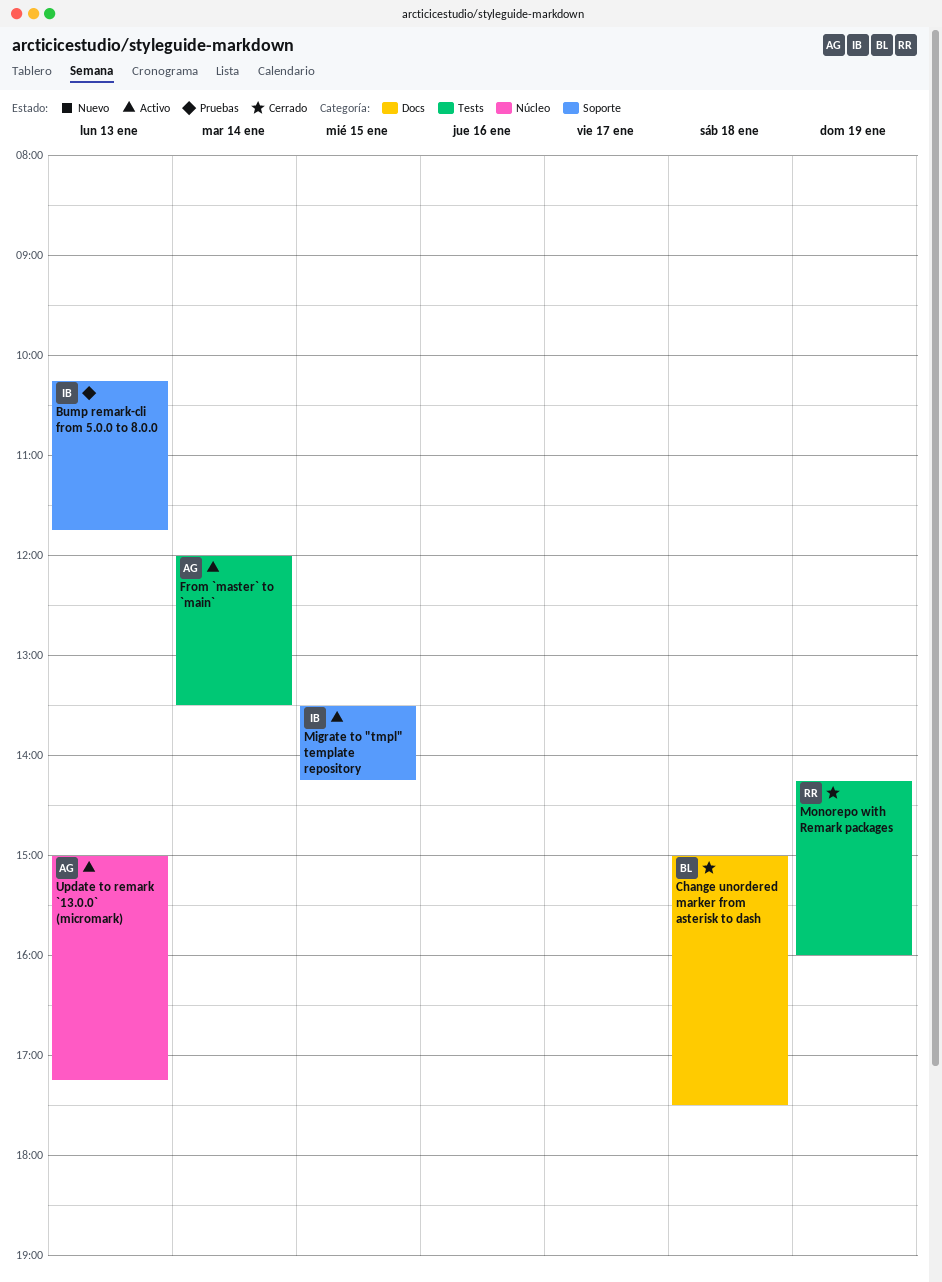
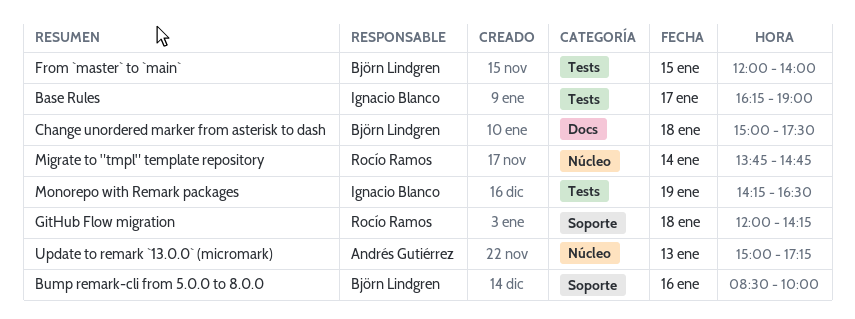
Base Rules: none -> present
Bump remark-cli from 5.0.0 to 8.0.0, owner: Ignacio Blanco -> Björn Lindgren
Bump remark-cli from 5.0.0 to 8.0.0, day: Jan 13 -> Jan 16
Bump remark-cli from 5.0.0 to 8.0.0, begins: 10:15 -> 08:30
Bump remark-cli from 5.0.0 to 8.0.0, ends: 11:45 -> 10:00
From `master` to `main`, owner: Andrés Gutiérrez -> Björn Lindgren
From `master` to `main`, day: Jan 14 -> Jan 15
From `master` to `main`, ends: 13:30 -> 14:00
GitHub Flow migration: none -> present
Migrate to "tmpl" template repository, owner: Ignacio Blanco -> Rocío Ramos
Migrate to "tmpl" template repository, label: Soporte -> Núcleo
Migrate to "tmpl" template repository, day: Jan 15 -> Jan 14
Migrate to "tmpl" template repository, begins: 13:30 -> 13:45
Migrate to "tmpl" template repository, ends: 14:15 -> 14:45
Monorepo with Remark packages, owner: Rocío Ramos -> Ignacio Blanco
Monorepo with Remark packages, ends: 16:00 -> 16:30

